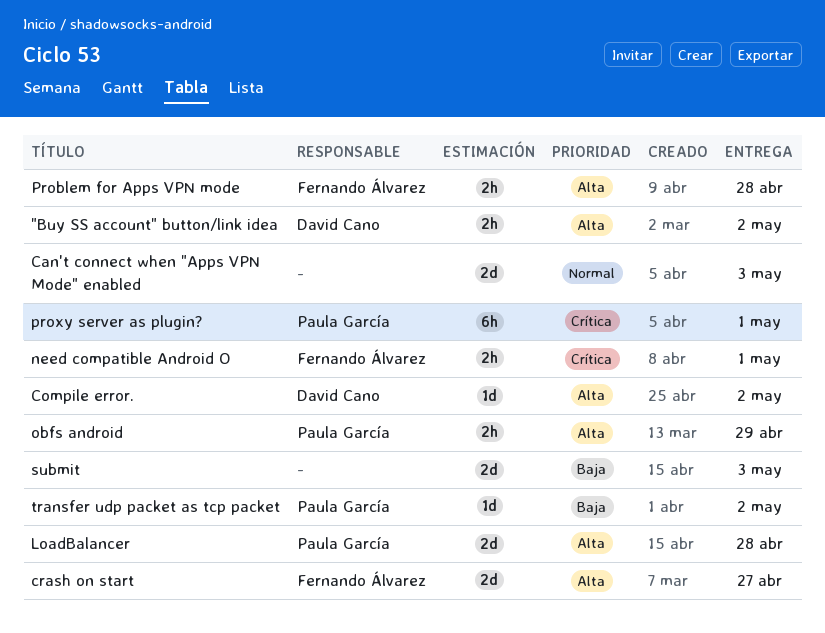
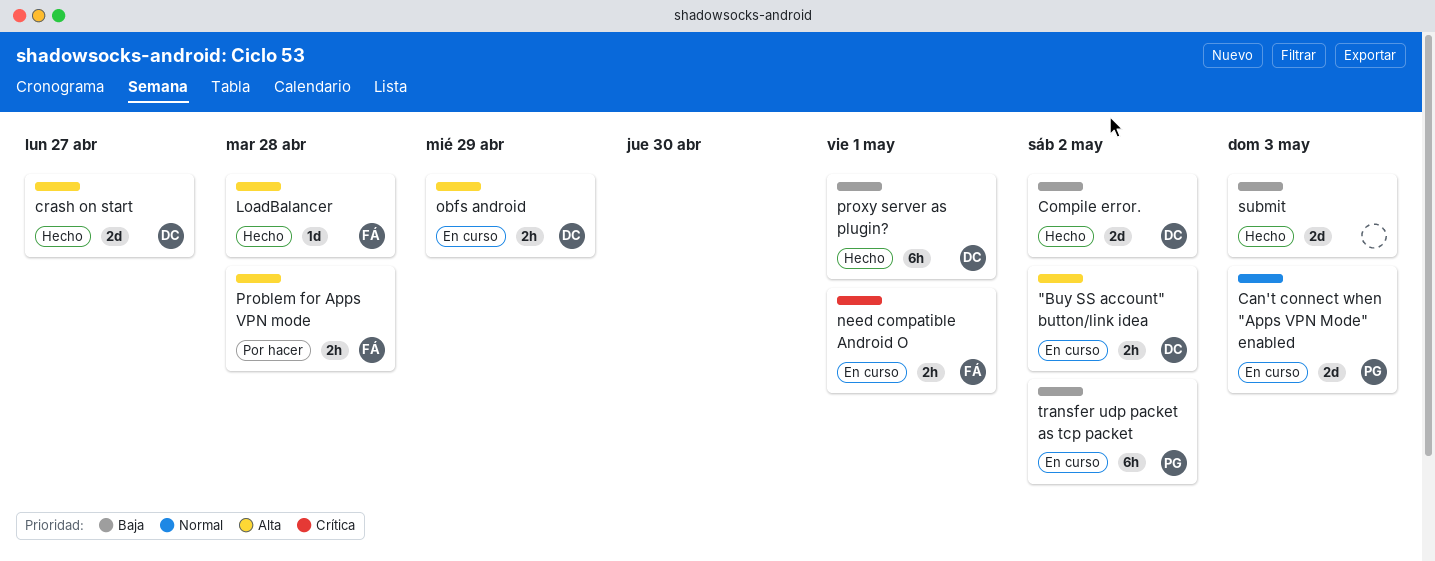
Can't connect when "Apps VPN Mode" enabled, owner: none -> Paula García
Compile error., priority: Alta -> Baja
Compile error., estimate: 1d -> 2d
crash on start, owner: Fernando Álvarez -> David Cano
LoadBalancer, owner: Paula García -> Fernando Álvarez
LoadBalancer, estimate: 2d -> 1d
obfs android, owner: Paula García -> David Cano
proxy server as plugin?, owner: Paula García -> David Cano
proxy server as plugin?, priority: Crítica -> Baja
transfer udp packet as tcp packet, estimate: 1d -> 6h

